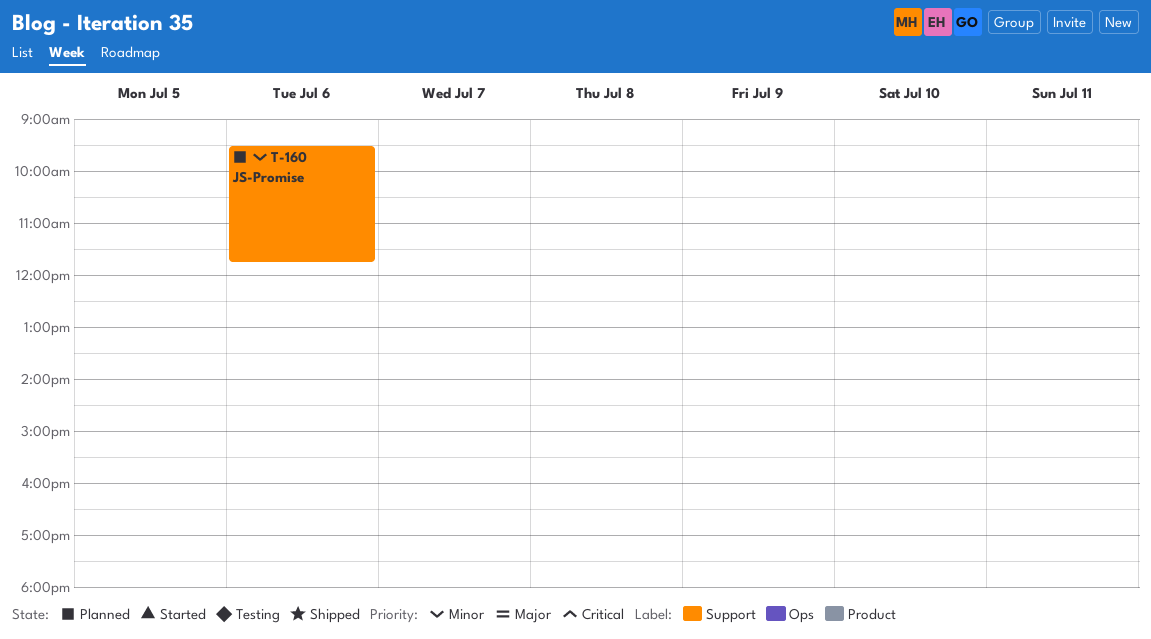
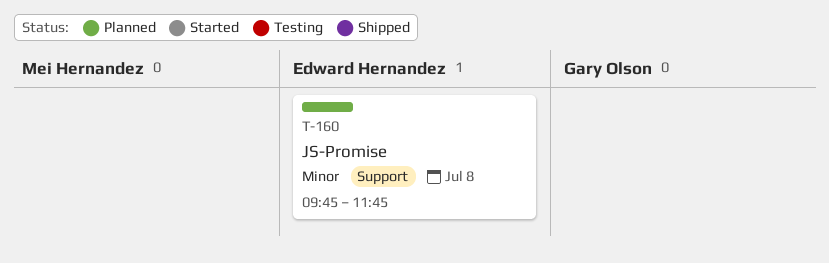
T-160, day: Jul 6 -> Jul 8
T-160, begins: 09:30 -> 09:45

